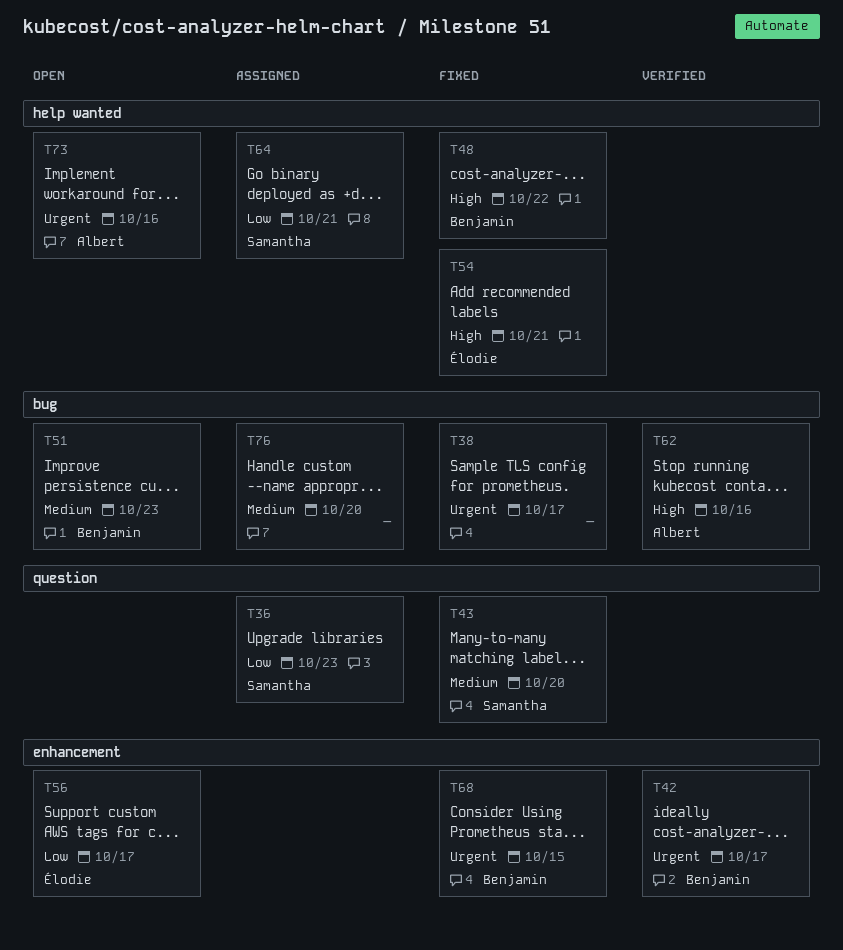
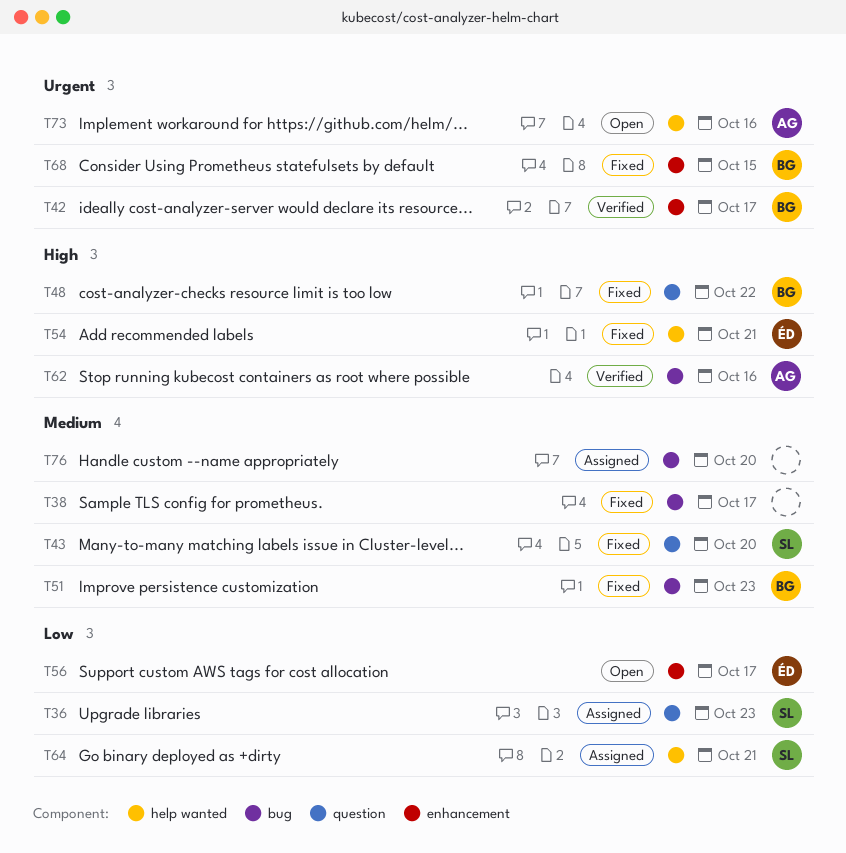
T38, priority: Urgent -> Medium
T48, label: help wanted -> question
T51, status: Open -> Fixed

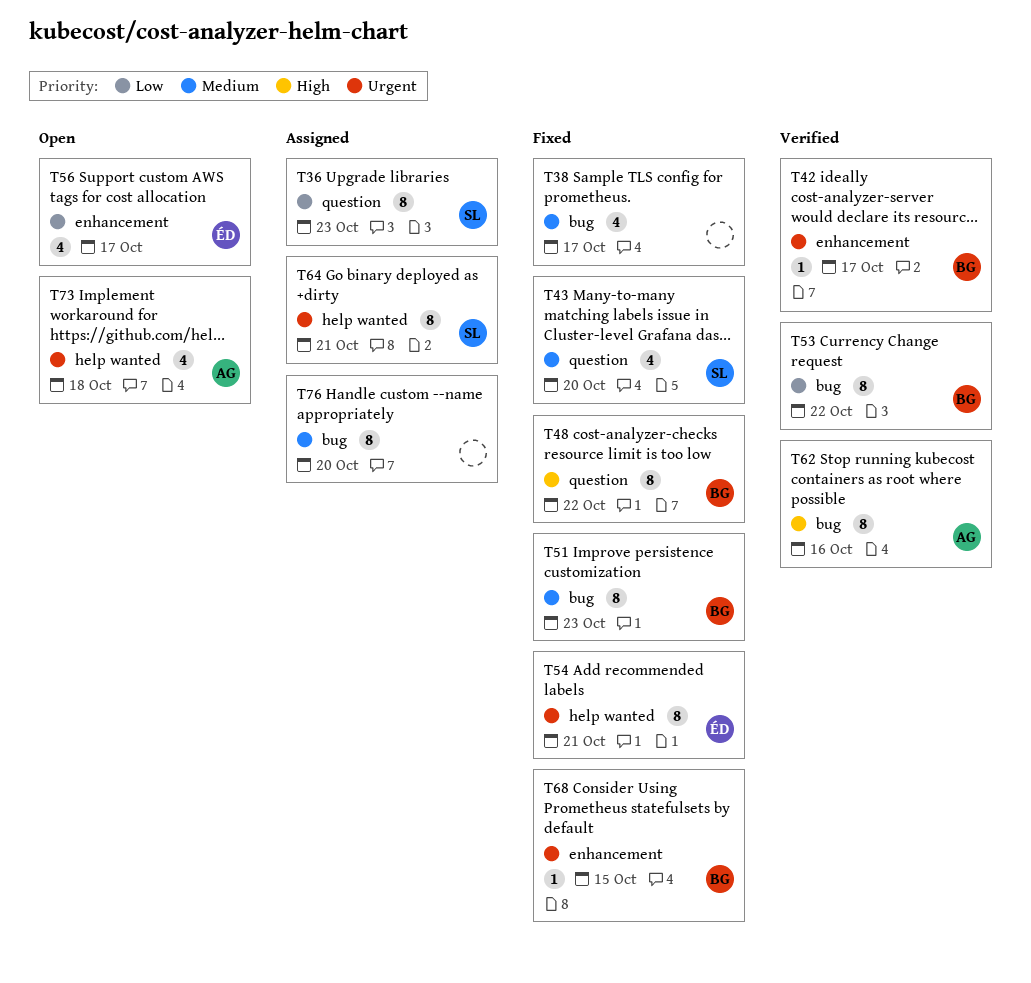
T53: none -> present
T54, priority: High -> Urgent
T64, priority: Low -> Urgent
T73, due: Oct 16 -> Oct 18

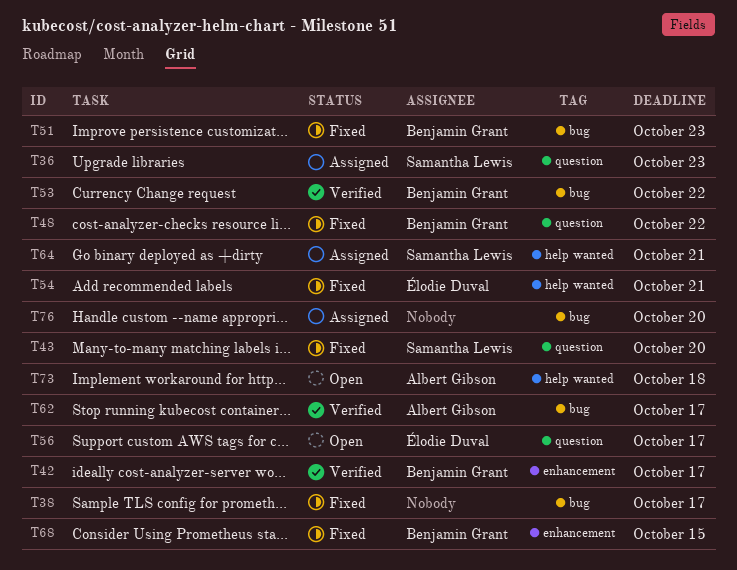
T56, label: enhancement -> question
T62, due: Oct 16 -> Oct 17

